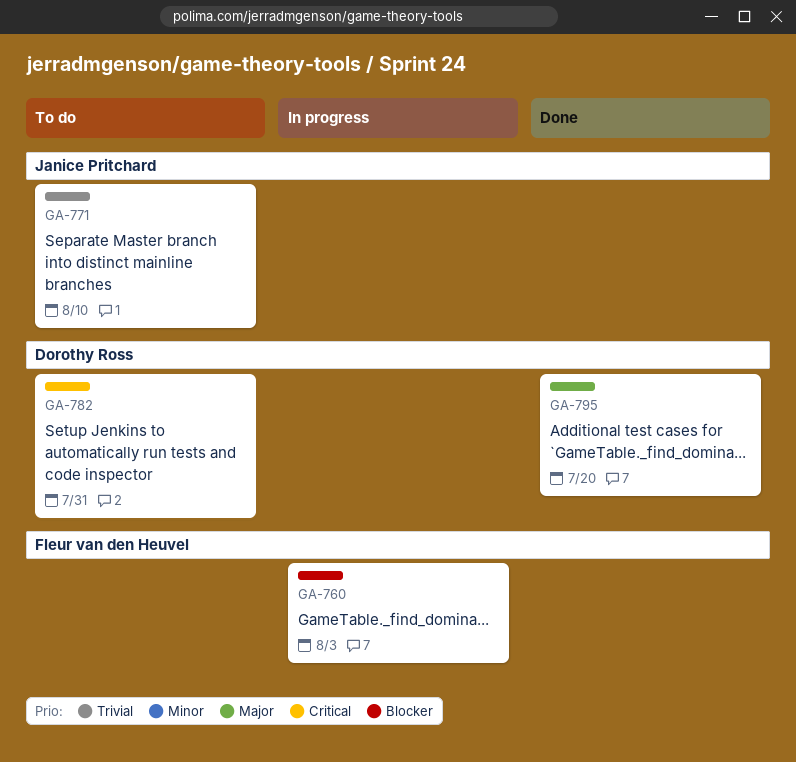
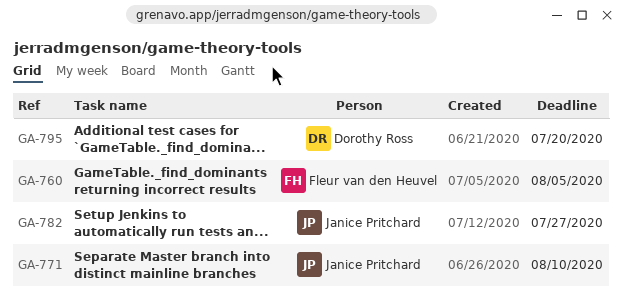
GA-760, due: Aug 3 -> Aug 5
GA-782, owner: Dorothy Ross -> Janice Pritchard
GA-782, due: Jul 31 -> Jul 27

